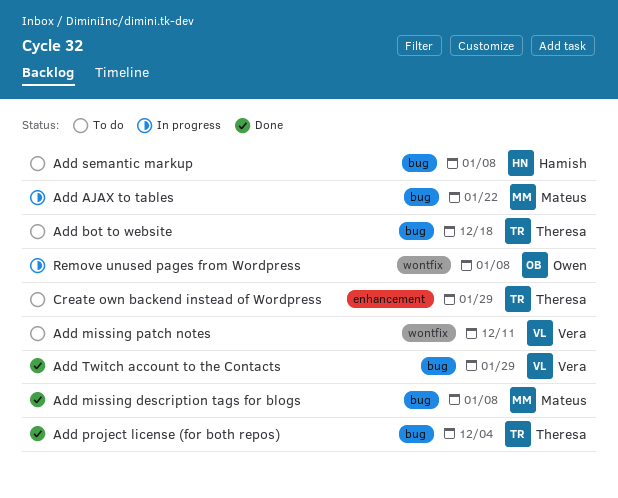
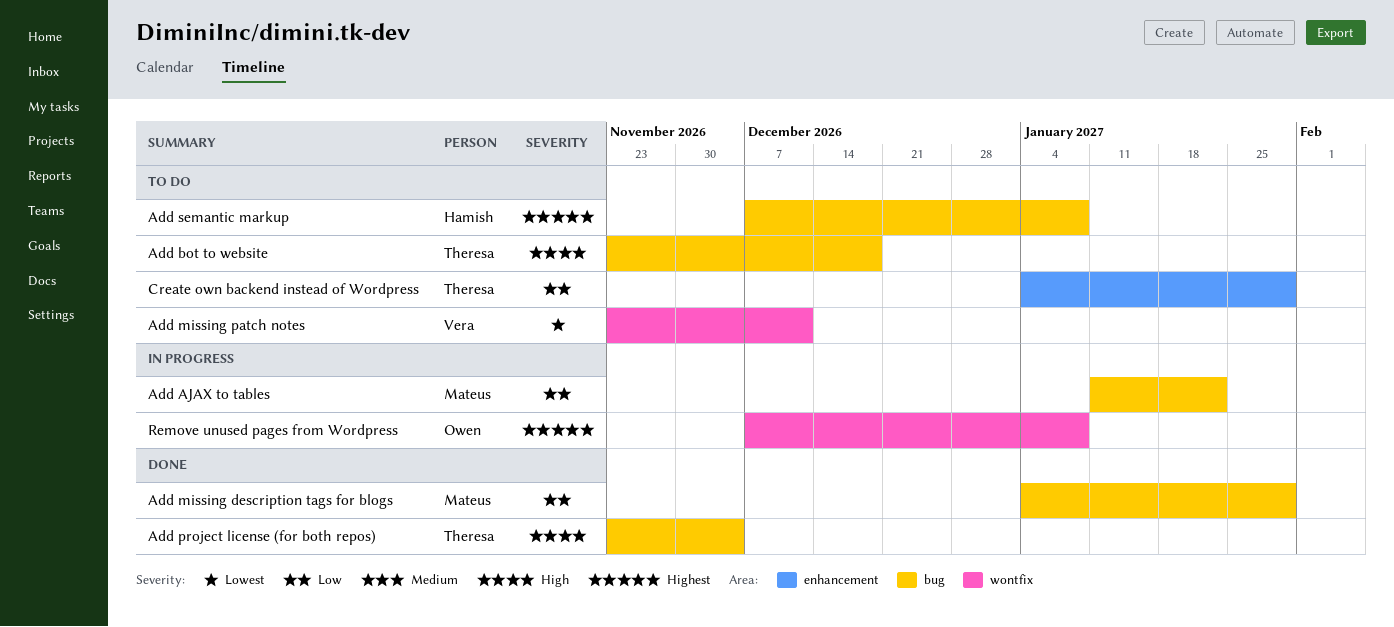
Add missing description tags for blogs, due: Jan 8 -> Jan 29
Add Twitch account to the Contacts: present -> none

